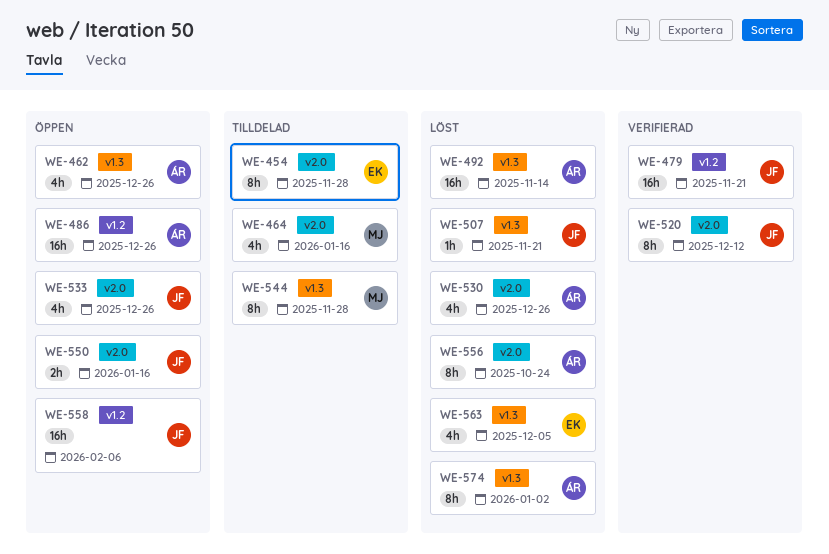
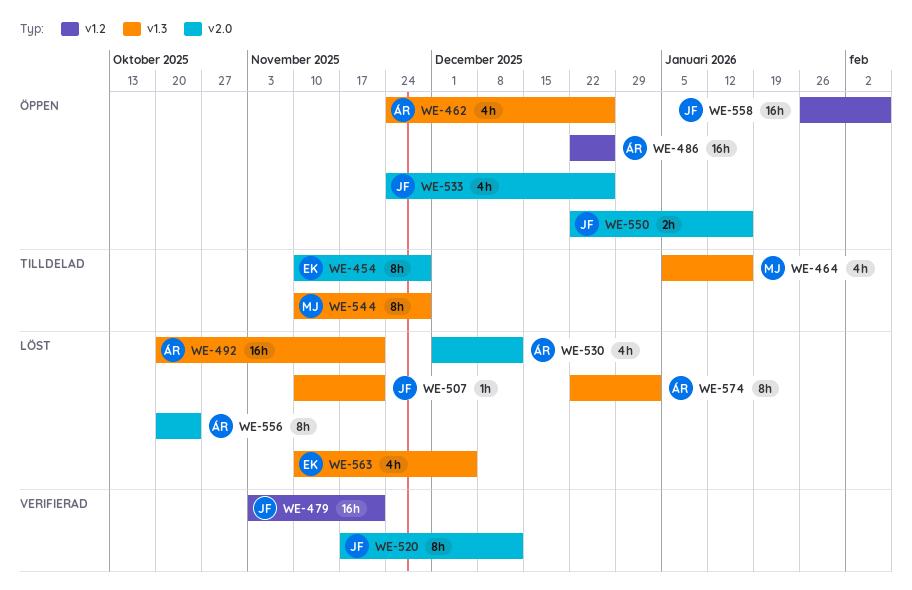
WE-464, label: v2.0 -> v1.3
WE-492, due: Nov 14 -> Nov 21
WE-530, due: Dec 26 -> Dec 12

